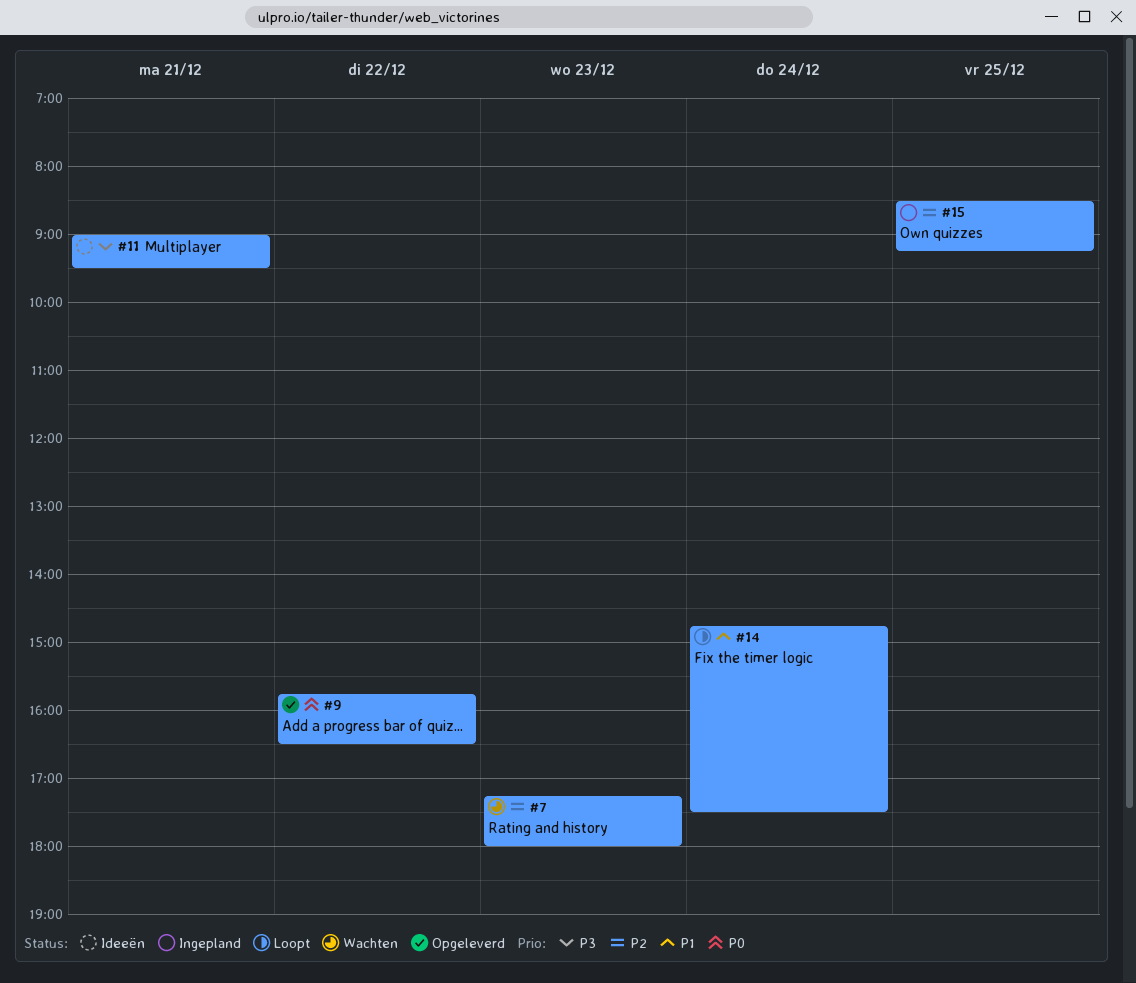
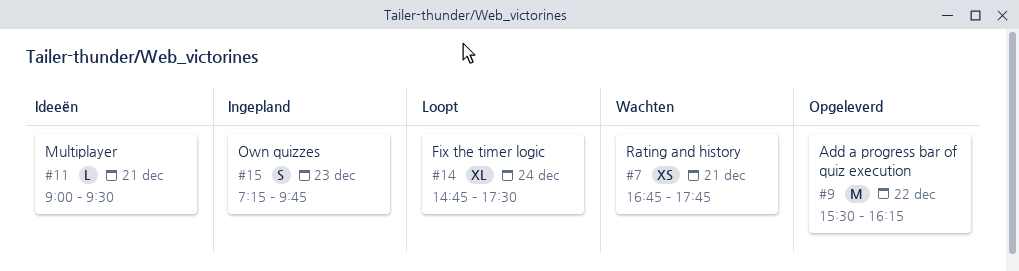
#7, day: Dec 23 -> Dec 21
#7, begins: 17:15 -> 16:45
#7, ends: 18:00 -> 17:45
#9, begins: 15:45 -> 15:30
#9, ends: 16:30 -> 16:15
#15, day: Dec 25 -> Dec 23
#15, begins: 08:30 -> 07:15
#15, ends: 09:15 -> 09:45

